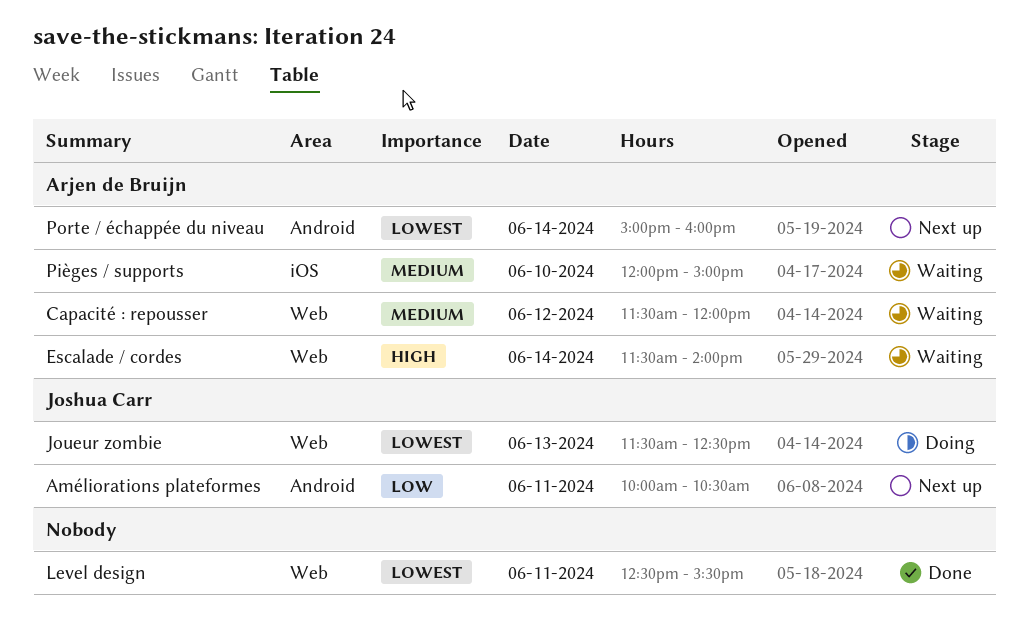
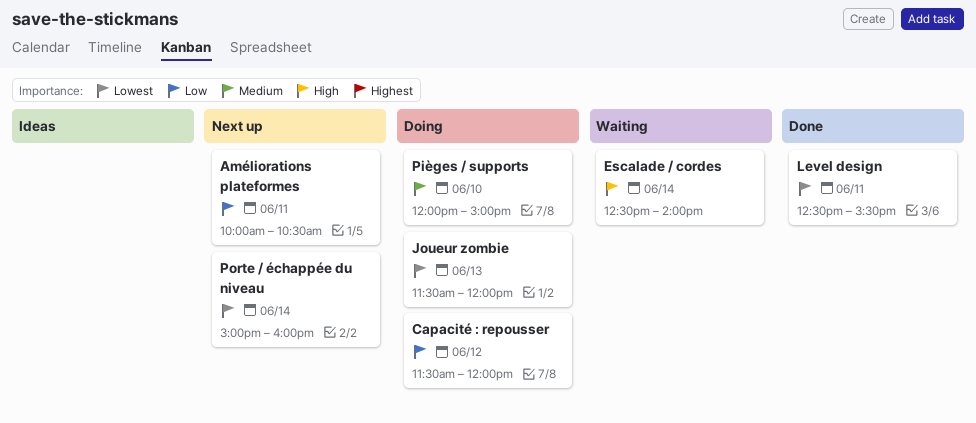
Capacité : repousser, status: Waiting -> Doing
Capacité : repousser, priority: Medium -> Low
Escalade / cordes, begins: 11:30 -> 12:30
Joueur zombie, ends: 12:30 -> 12:00
Pièges / supports, status: Waiting -> Doing

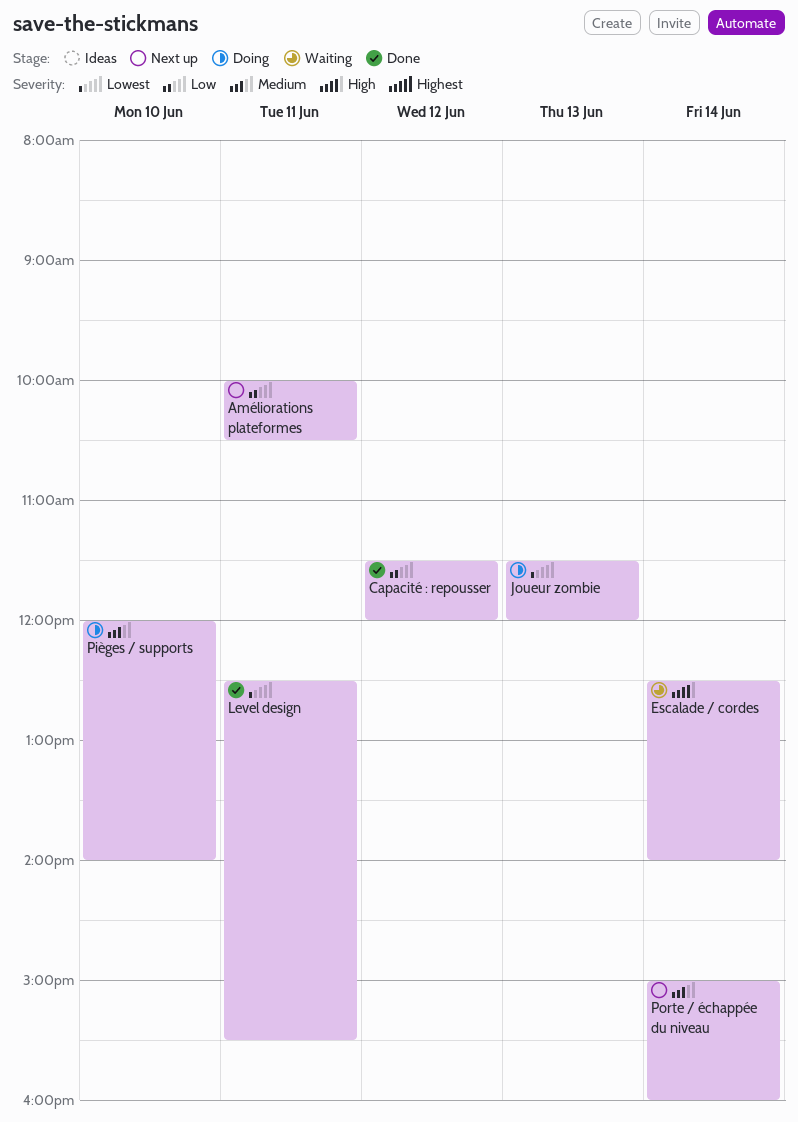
Capacité : repousser, status: Doing -> Done
Pièges / supports, ends: 15:00 -> 14:00
Porte / échappée du niveau, priority: Lowest -> Medium

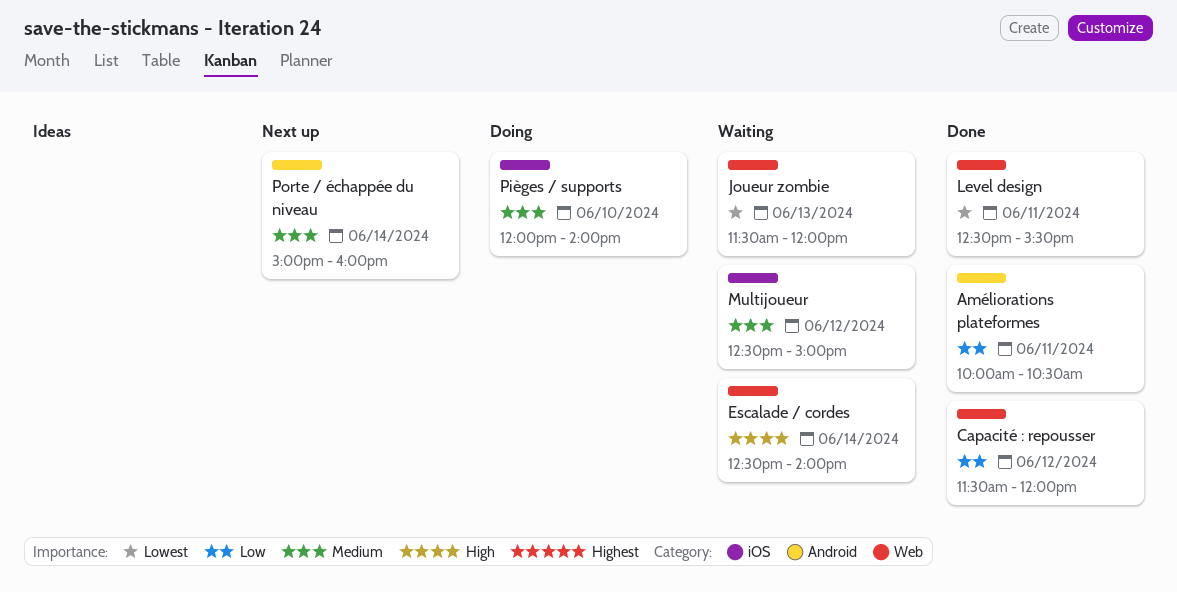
Améliorations plateformes, status: Next up -> Done
Joueur zombie, status: Doing -> Waiting
Multijoueur: none -> present

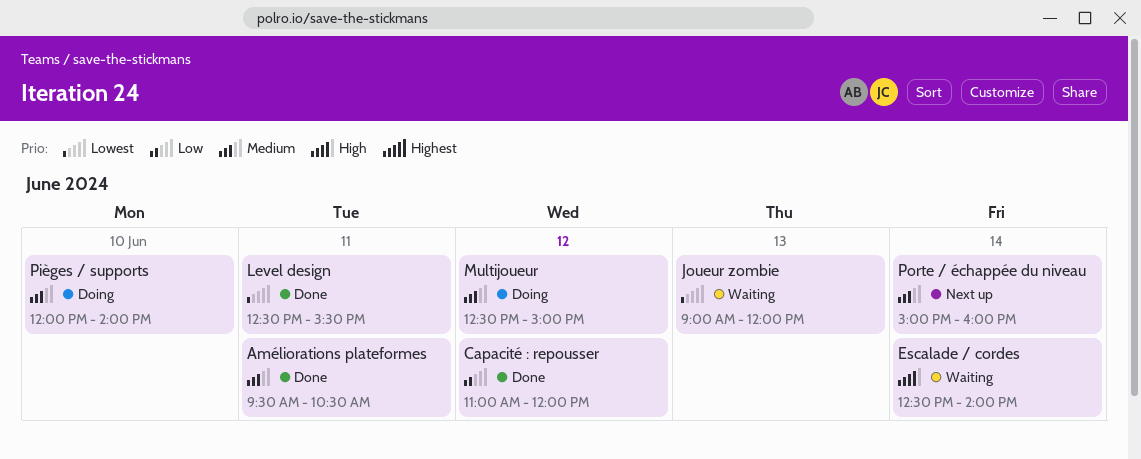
Améliorations plateformes, priority: Low -> Medium
Améliorations plateformes, begins: 10:00 -> 09:30
Capacité : repousser, begins: 11:30 -> 11:00
Joueur zombie, begins: 11:30 -> 09:00
Multijoueur, status: Waiting -> Doing

